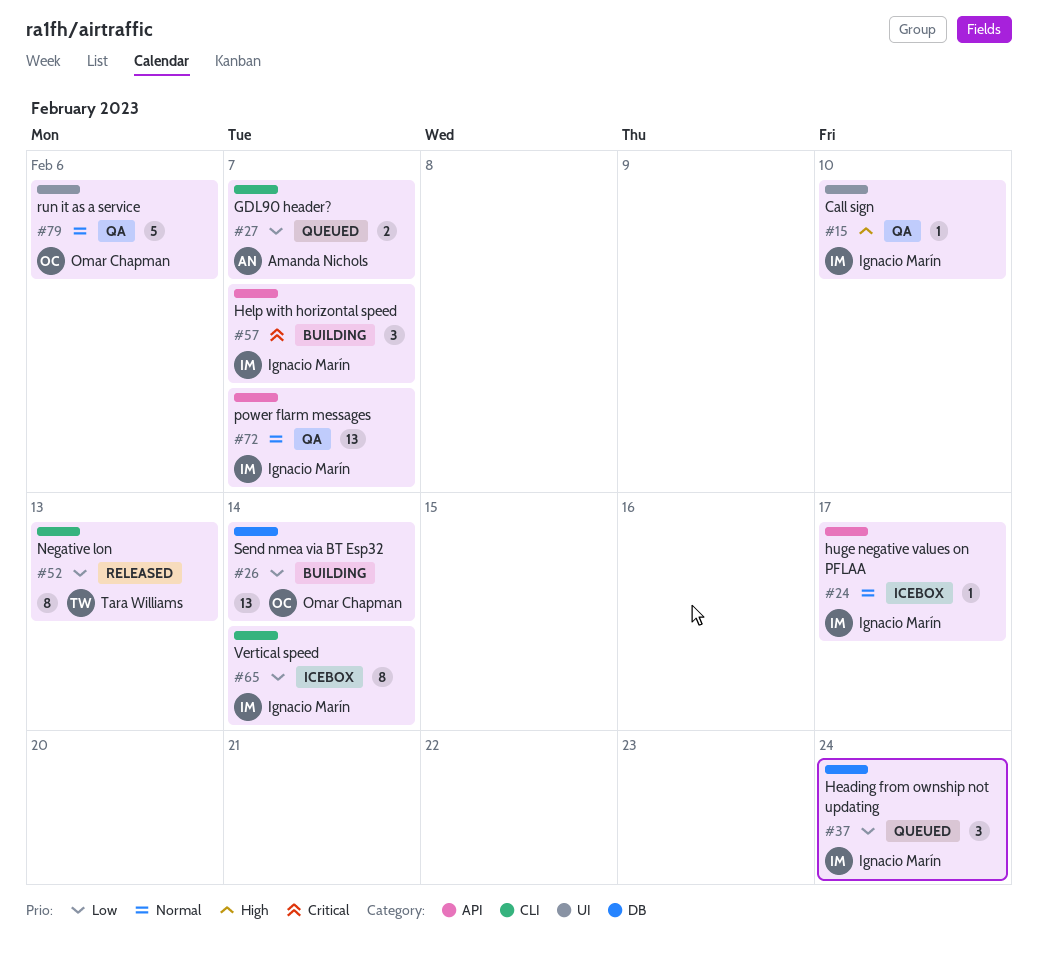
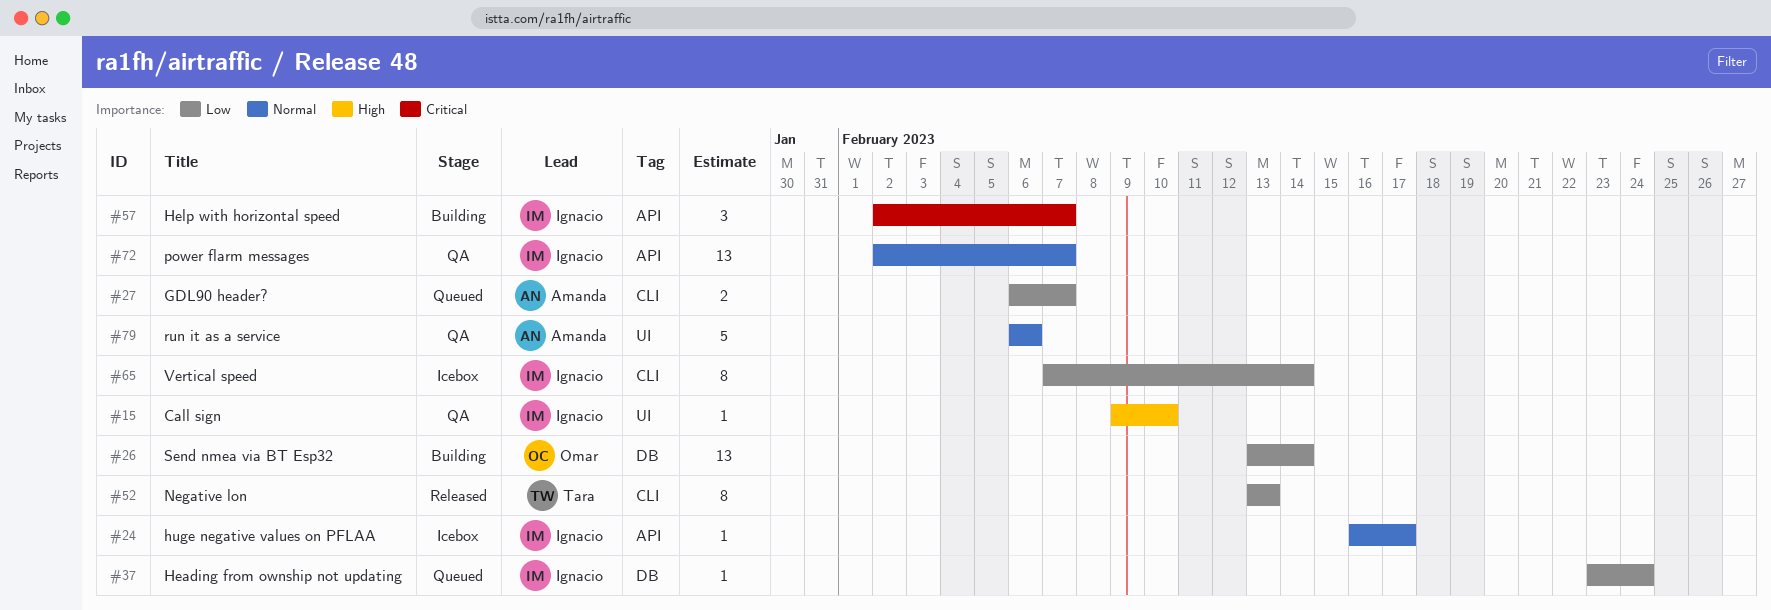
#37, estimate: 3 -> 1
#79, owner: Omar Chapman -> Amanda Nichols

